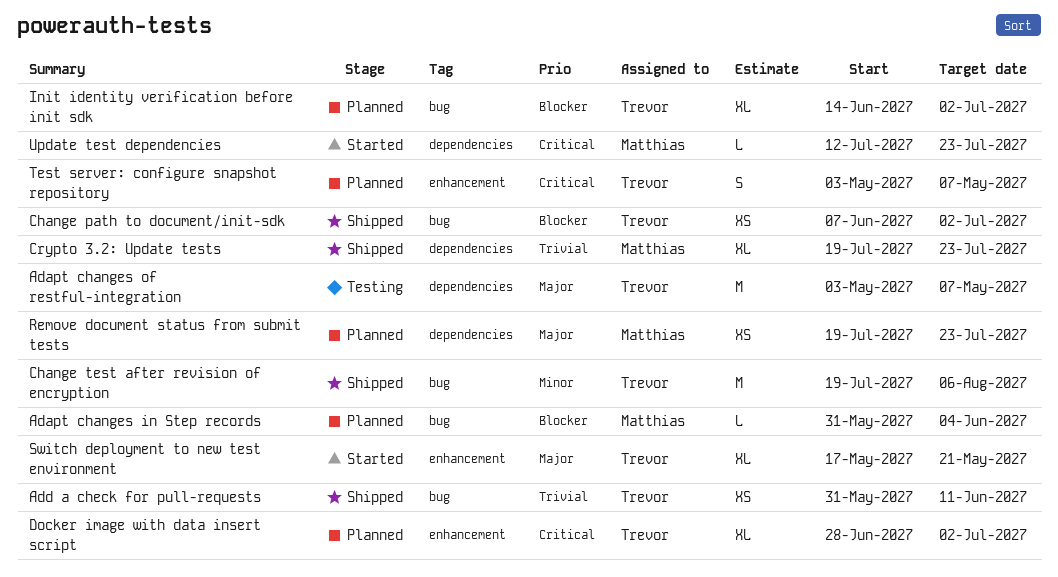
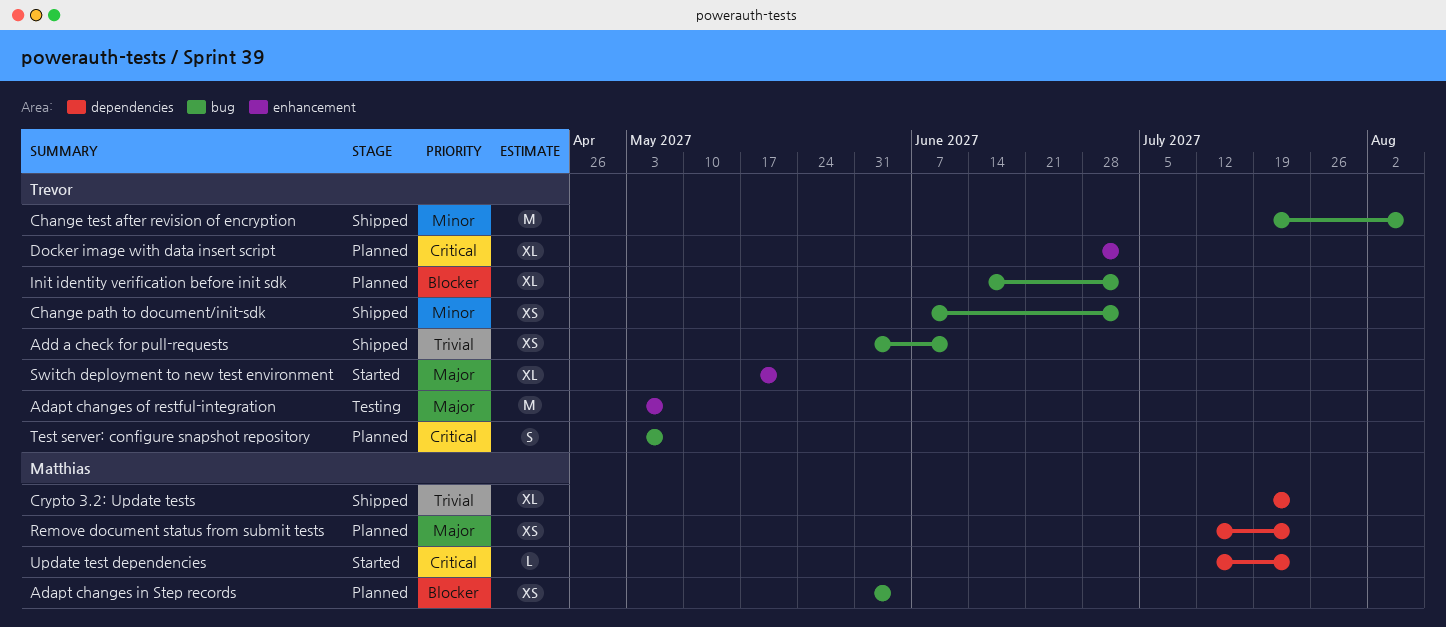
Adapt changes in Step records, estimate: L -> XS
Adapt changes of restful-integration, label: dependencies -> enhancement
Change path to document/init-sdk, priority: Blocker -> Minor
Remove document status from submit tests, start: Jul 19 -> Jul 12
Test server: configure snapshot repository, label: enhancement -> bug

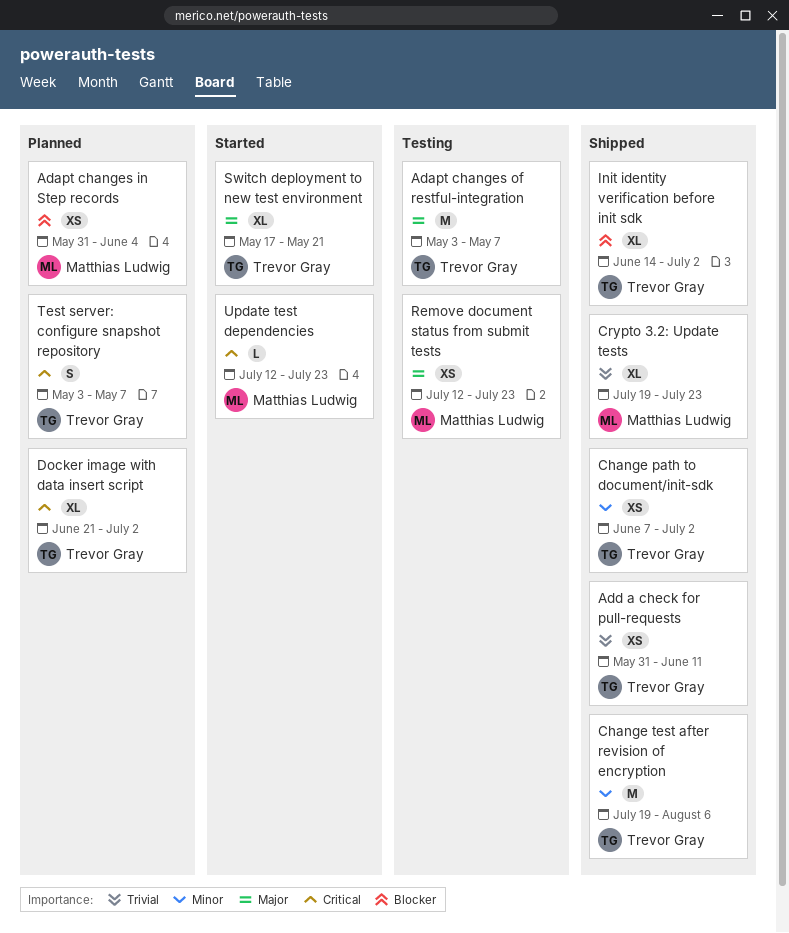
Docker image with data insert script, start: Jun 28 -> Jun 21
Init identity verification before init sdk, status: Planned -> Shipped
Remove document status from submit tests, status: Planned -> Testing

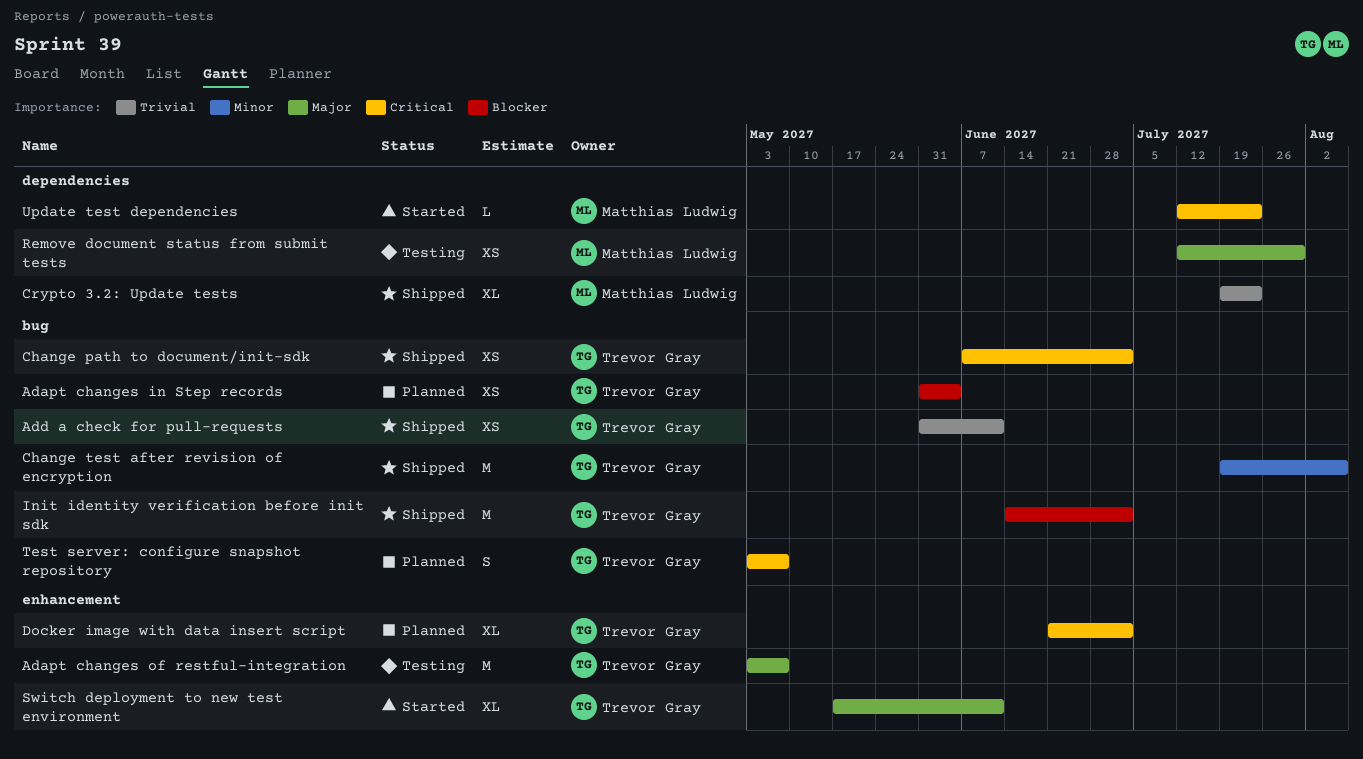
Adapt changes in Step records, owner: Matthias Ludwig -> Trevor Gray
Change path to document/init-sdk, priority: Minor -> Critical
Init identity verification before init sdk, estimate: XL -> M
Remove document status from submit tests, due: Jul 23 -> Jul 30
Switch deployment to new test environment, due: May 21 -> Jun 11

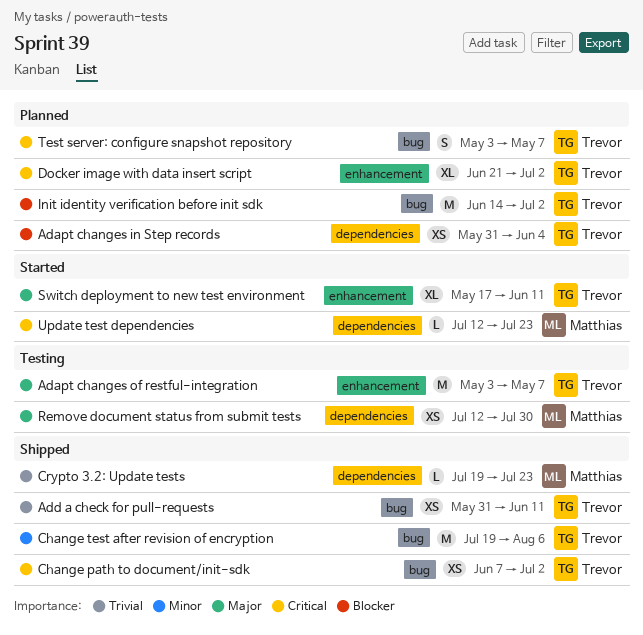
Adapt changes in Step records, label: bug -> dependencies
Crypto 3.2: Update tests, estimate: XL -> L
Init identity verification before init sdk, status: Shipped -> Planned

